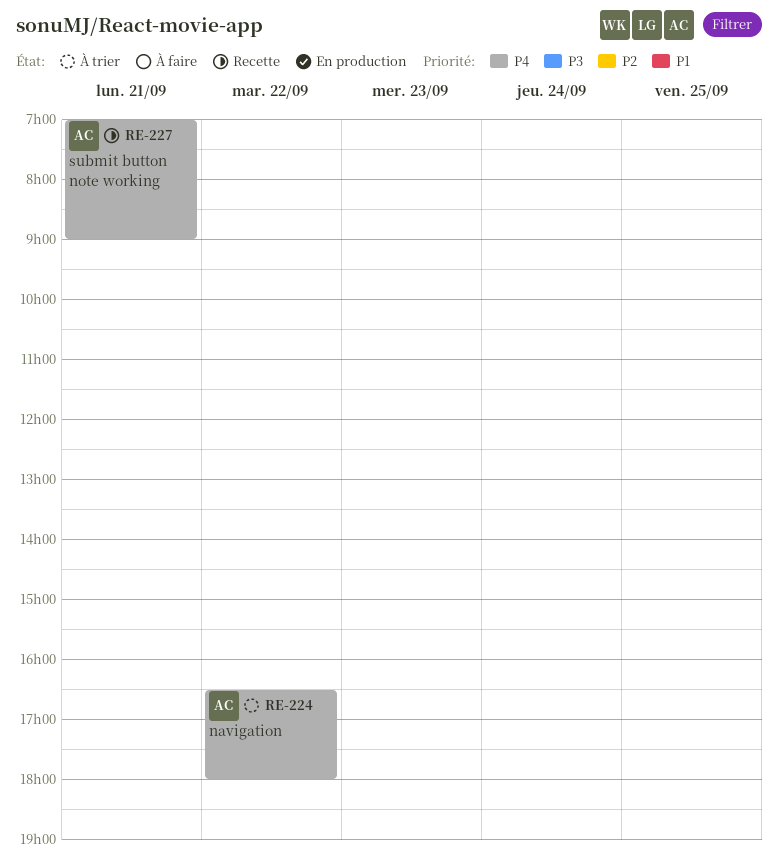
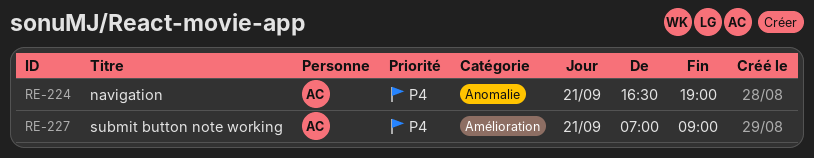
RE-224, day: Sep 22 -> Sep 21
RE-224, ends: 18:00 -> 19:00

